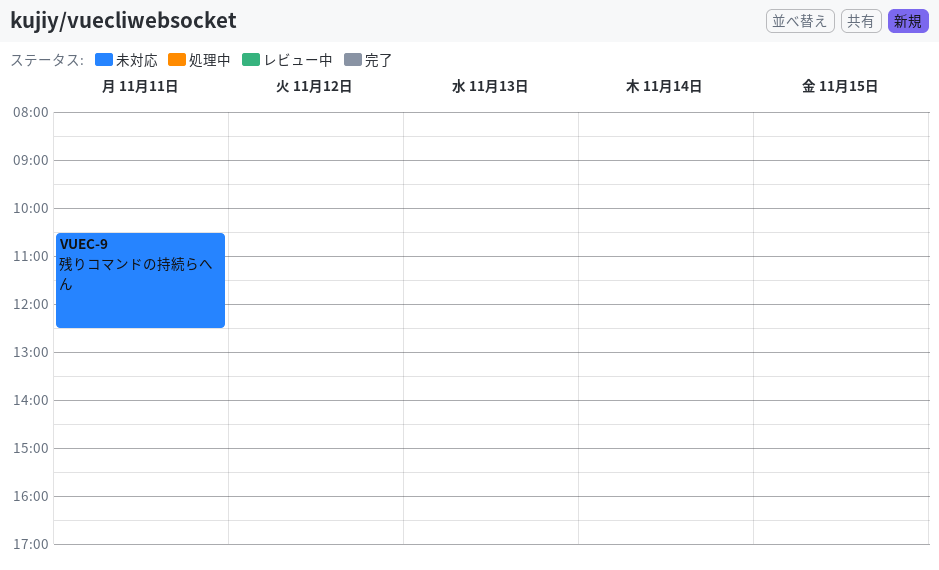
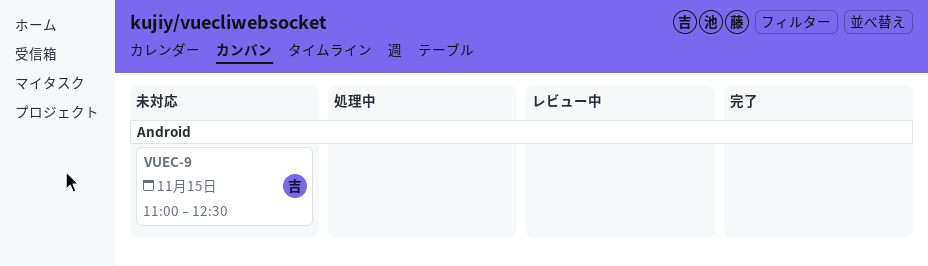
VUEC-9, day: Nov 11 -> Nov 15
VUEC-9, begins: 10:30 -> 11:00

